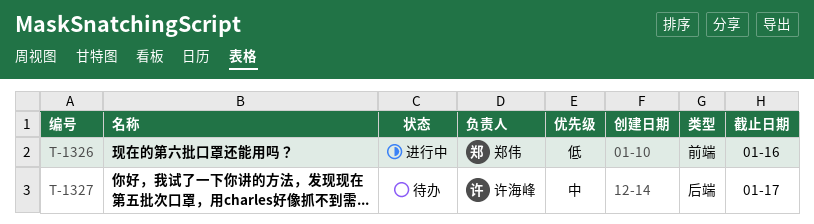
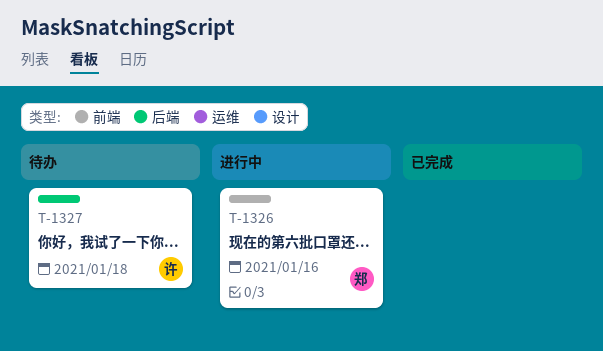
T-1327, due: Jan 17 -> Jan 18

